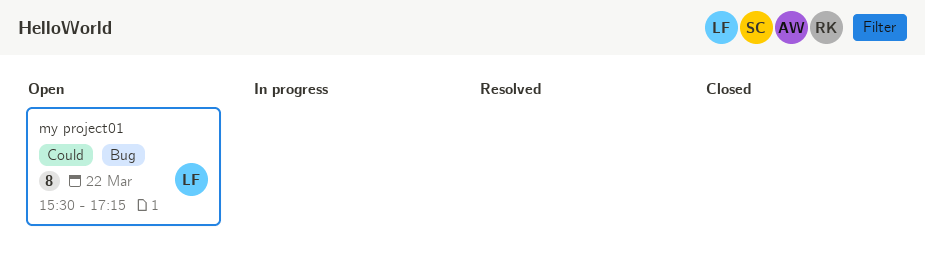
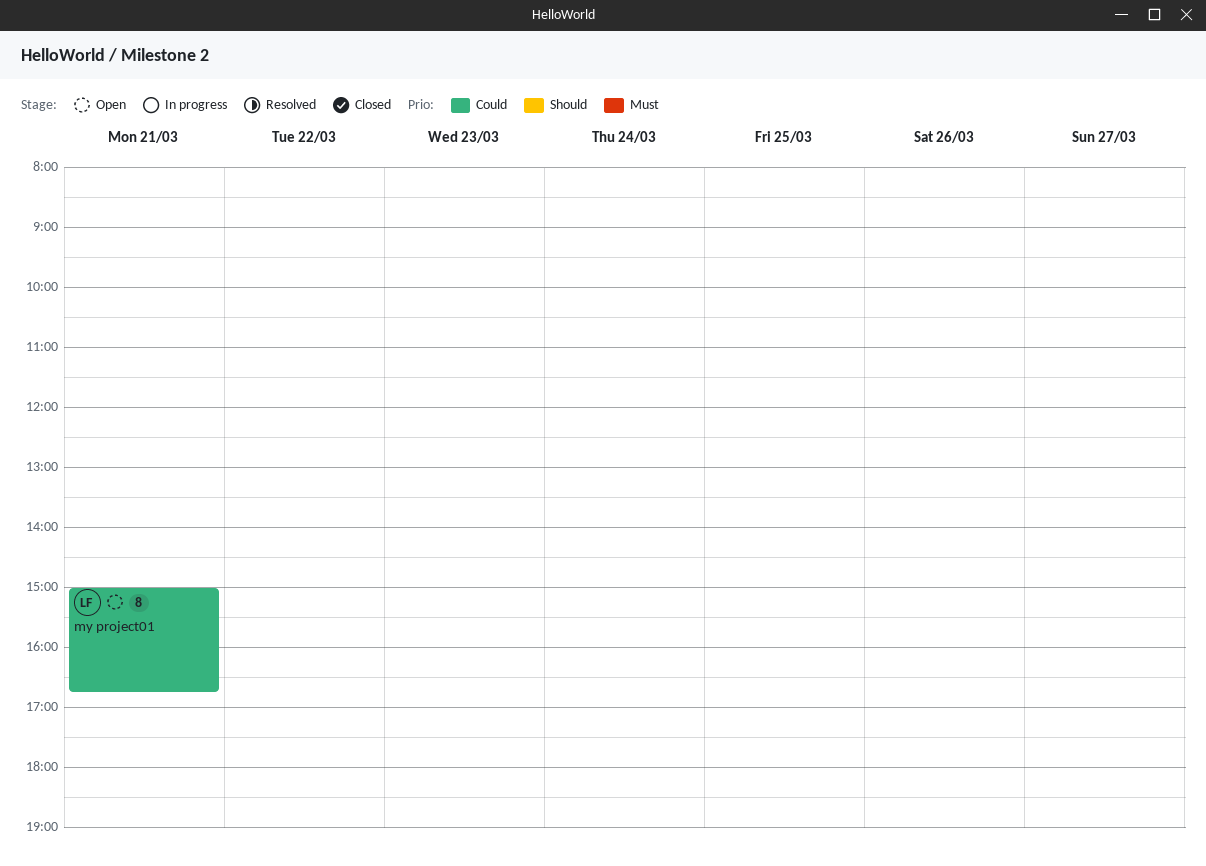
my project01, day: Mar 22 -> Mar 21
my project01, begins: 15:30 -> 15:00
my project01, ends: 17:15 -> 16:45

